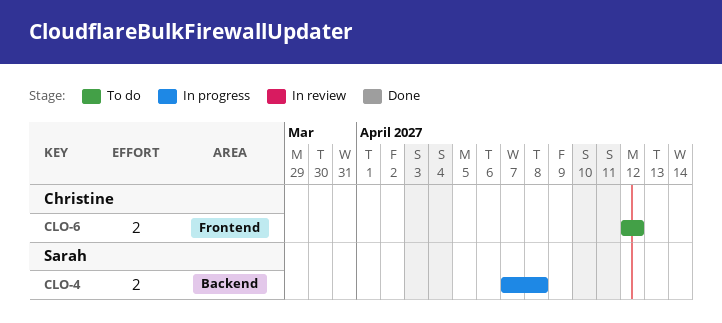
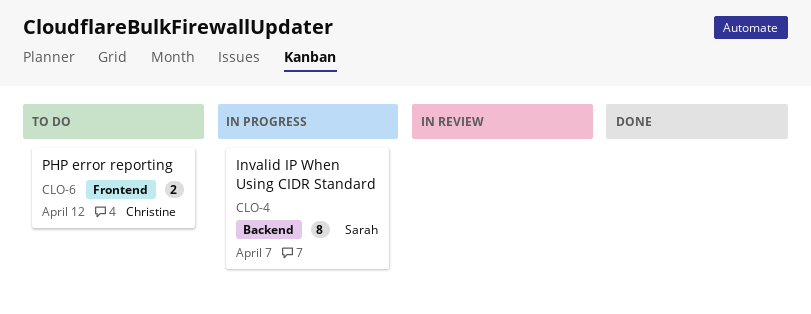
CLO-4, estimate: 2 -> 8
CLO-4, due: Apr 8 -> Apr 7

